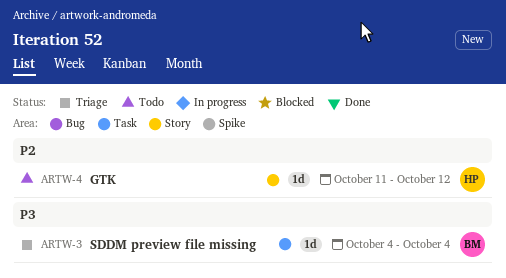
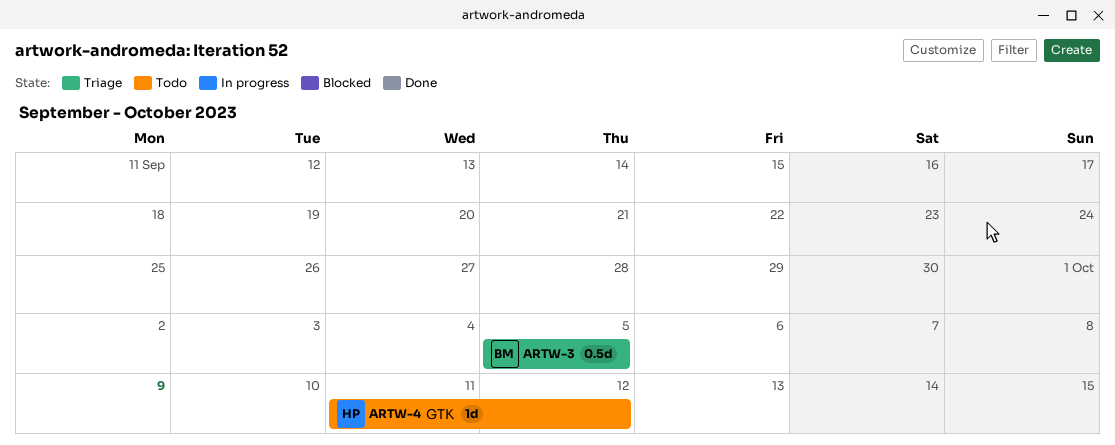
ARTW-3, estimate: 1d -> 0.5d
ARTW-3, start: Oct 4 -> Oct 5
ARTW-3, due: Oct 4 -> Oct 5

